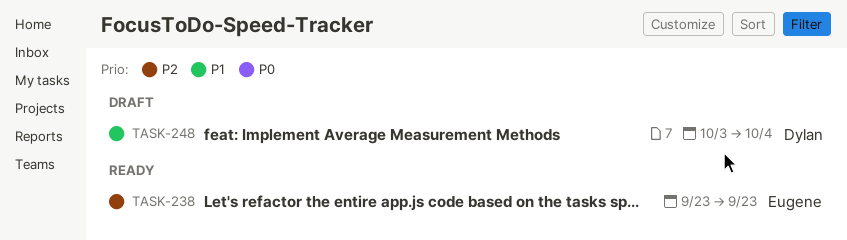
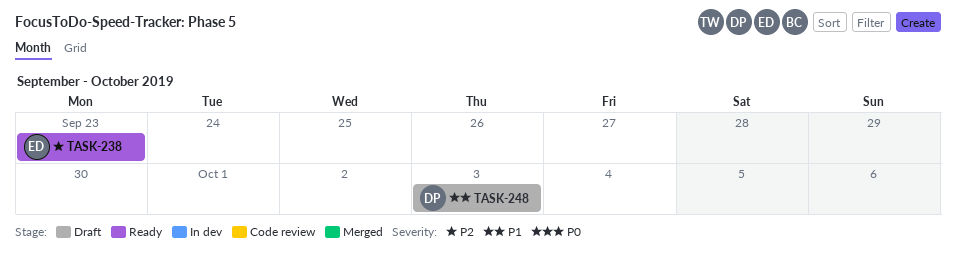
TASK-248, due: Oct 4 -> Oct 3

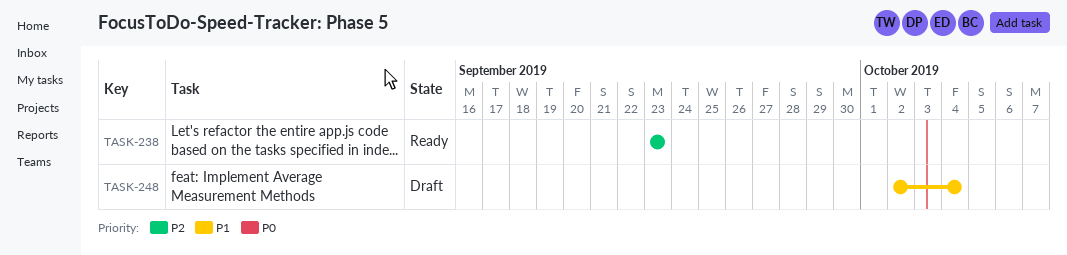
TASK-248, start: Oct 3 -> Oct 2
TASK-248, due: Oct 3 -> Oct 4

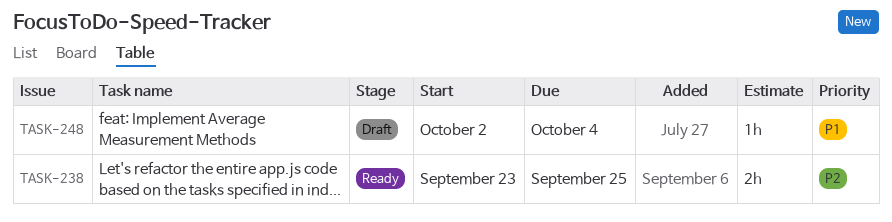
TASK-238, due: Sep 23 -> Sep 25

